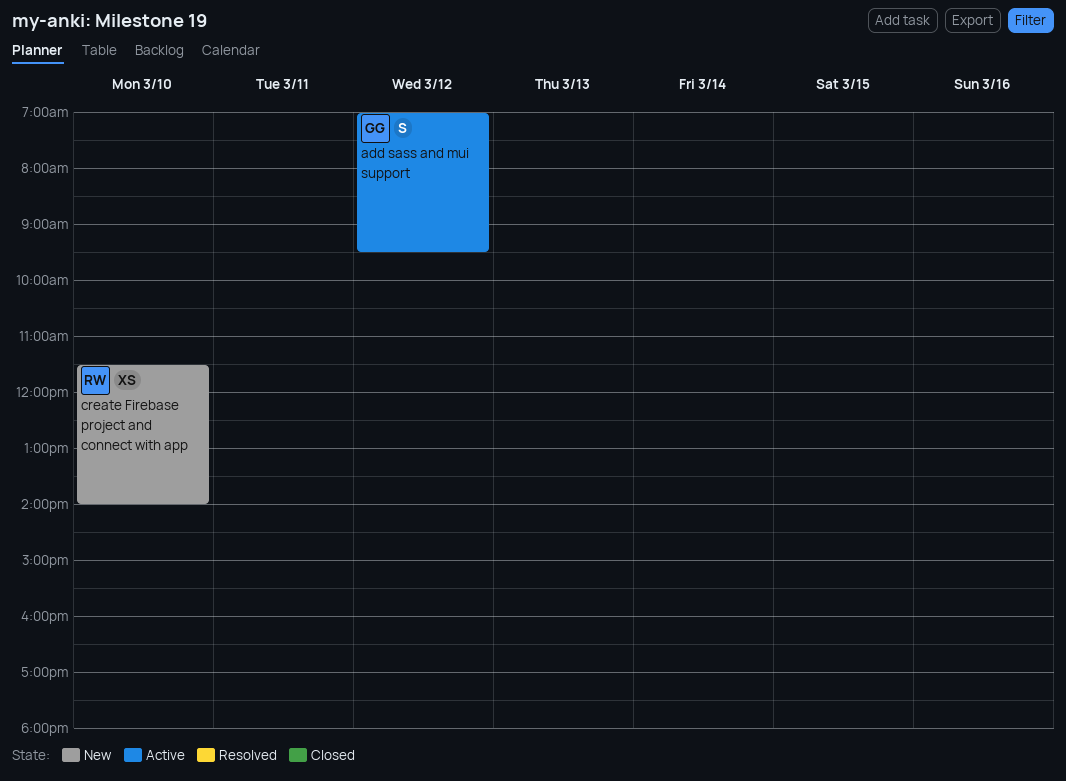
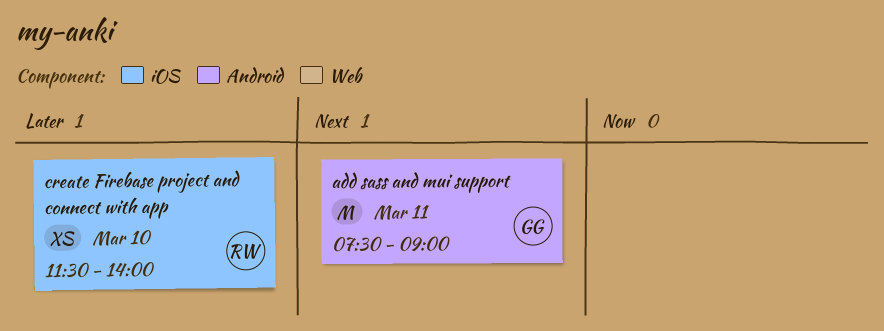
add sass and mui support, estimate: S -> M
add sass and mui support, day: Mar 12 -> Mar 11
add sass and mui support, begins: 07:00 -> 07:30
add sass and mui support, ends: 09:30 -> 09:00

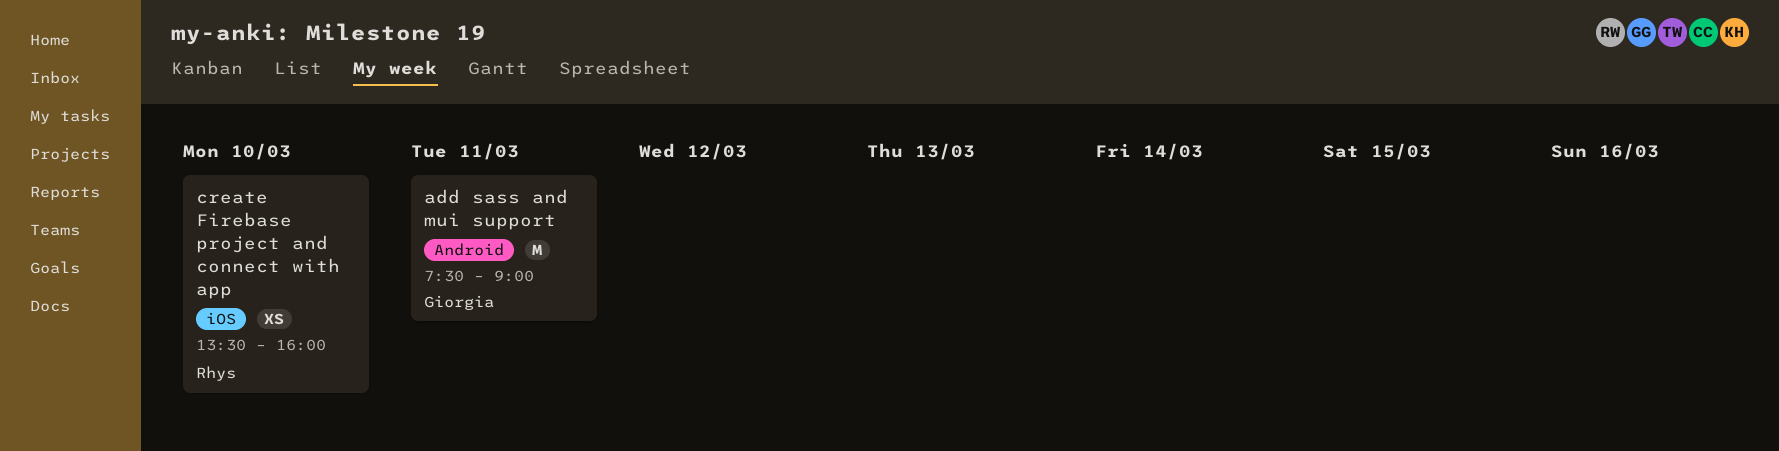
create Firebase project and connect with app, begins: 11:30 -> 13:30
create Firebase project and connect with app, ends: 14:00 -> 16:00

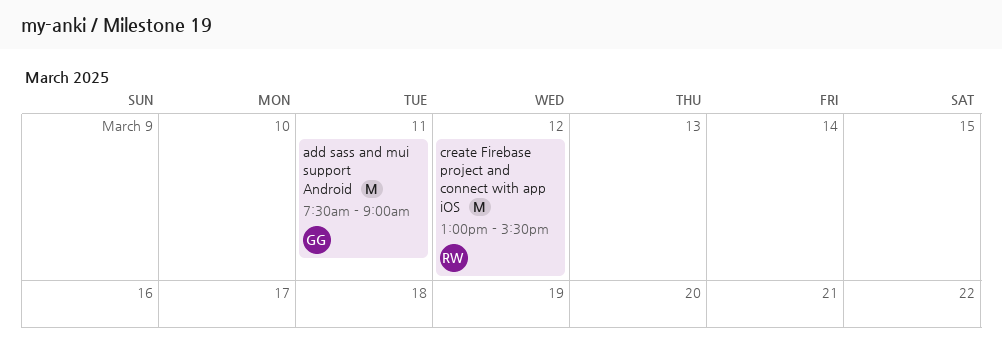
create Firebase project and connect with app, estimate: XS -> M
create Firebase project and connect with app, day: Mar 10 -> Mar 12
create Firebase project and connect with app, begins: 13:30 -> 13:00
create Firebase project and connect with app, ends: 16:00 -> 15:30

